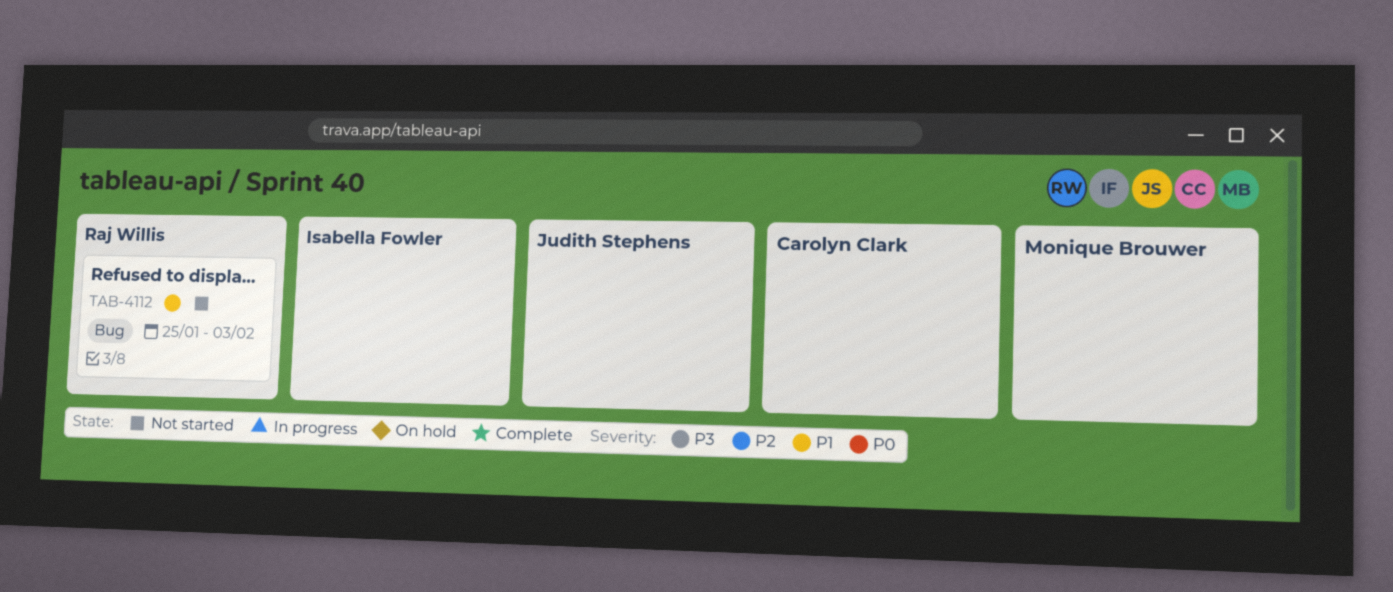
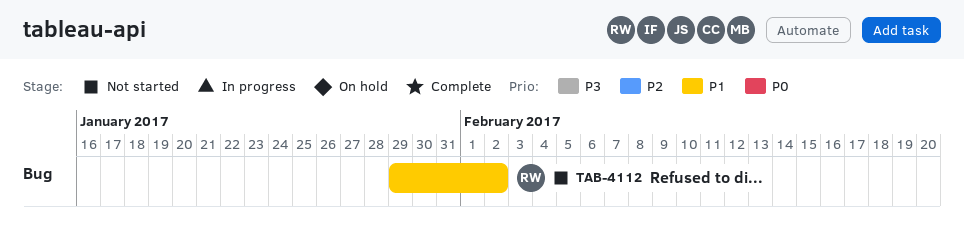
TAB-4112, start: Jan 25 -> Jan 29
TAB-4112, due: Feb 3 -> Feb 2

